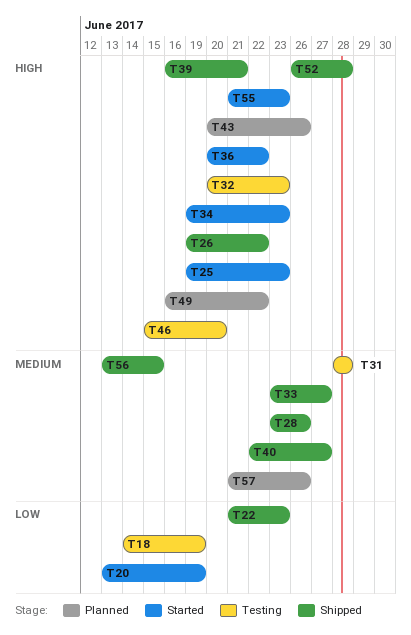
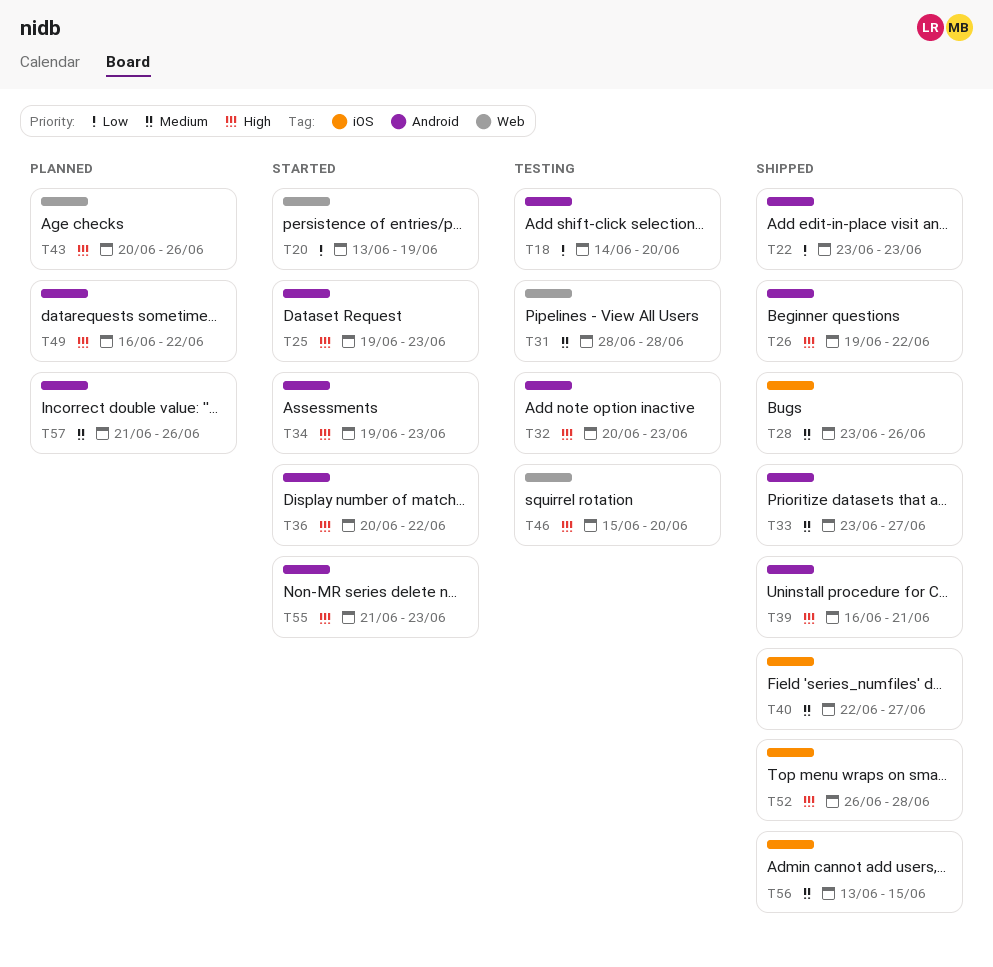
T18, due: Jun 19 -> Jun 20
T22, start: Jun 21 -> Jun 23

